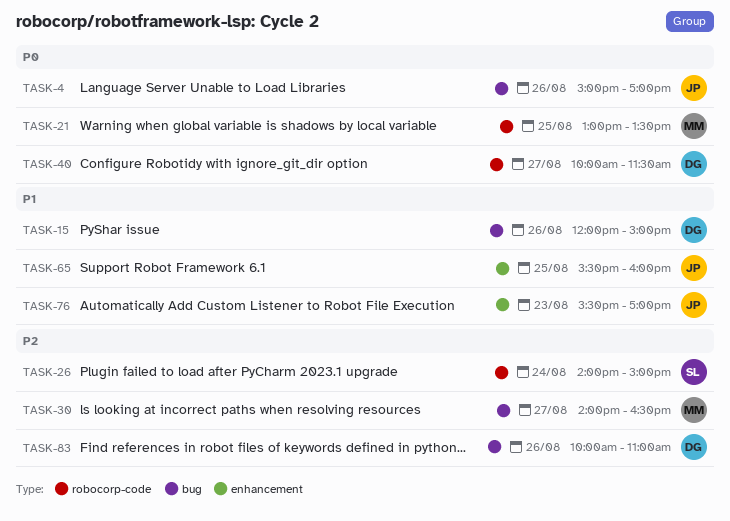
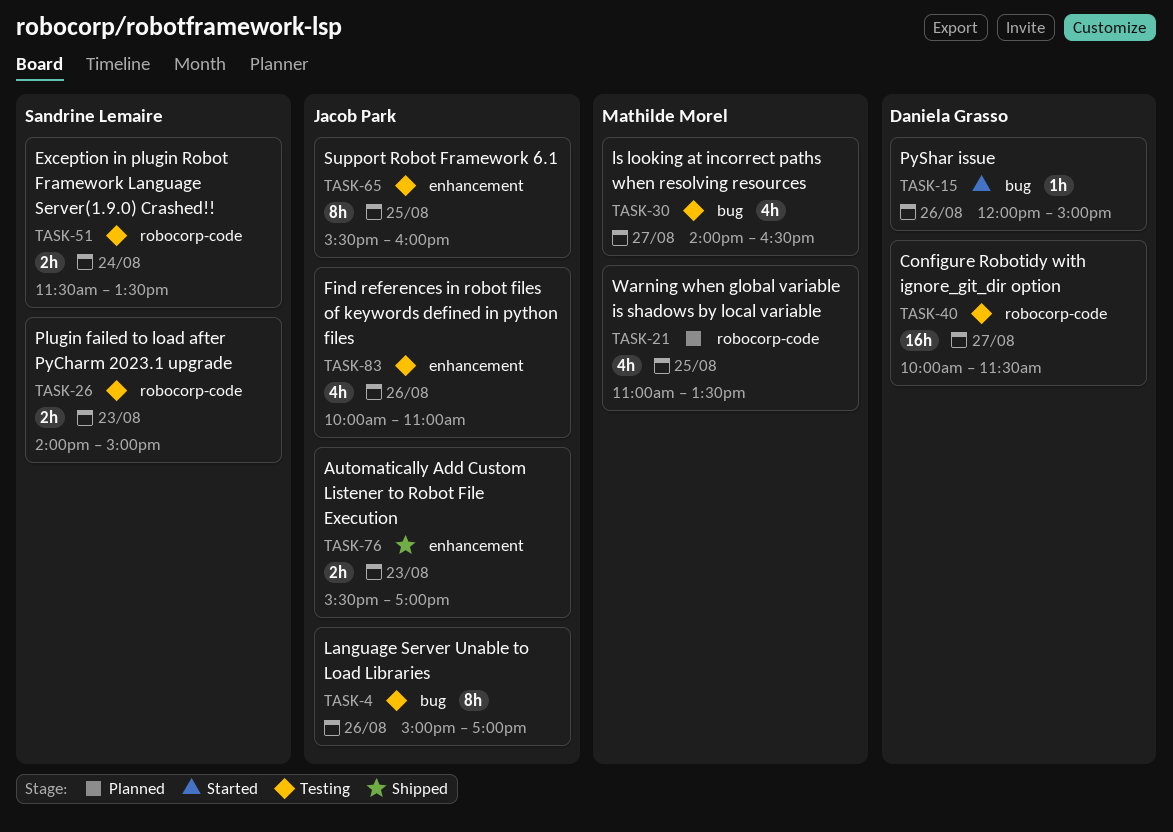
TASK-21, begins: 13:00 -> 11:00
TASK-26, day: Aug 24 -> Aug 23
TASK-51: none -> present
TASK-83, owner: Daniela Grasso -> Jacob Park
TASK-83, label: bug -> enhancement

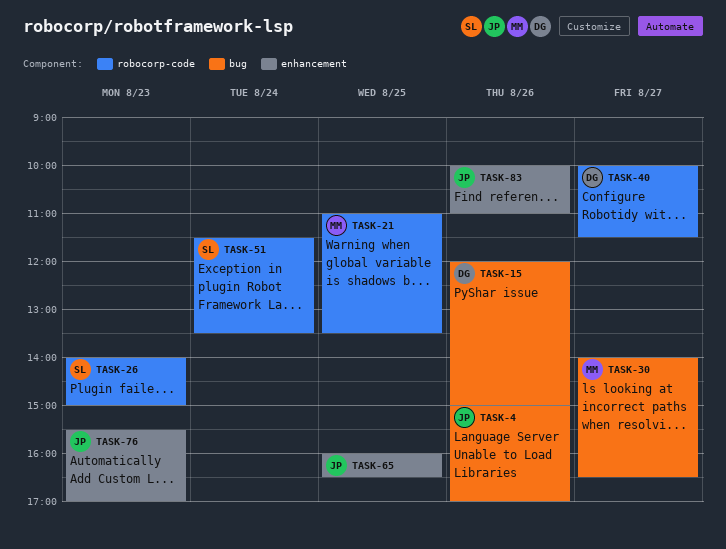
TASK-65, begins: 15:30 -> 16:00
TASK-65, ends: 16:00 -> 16:30

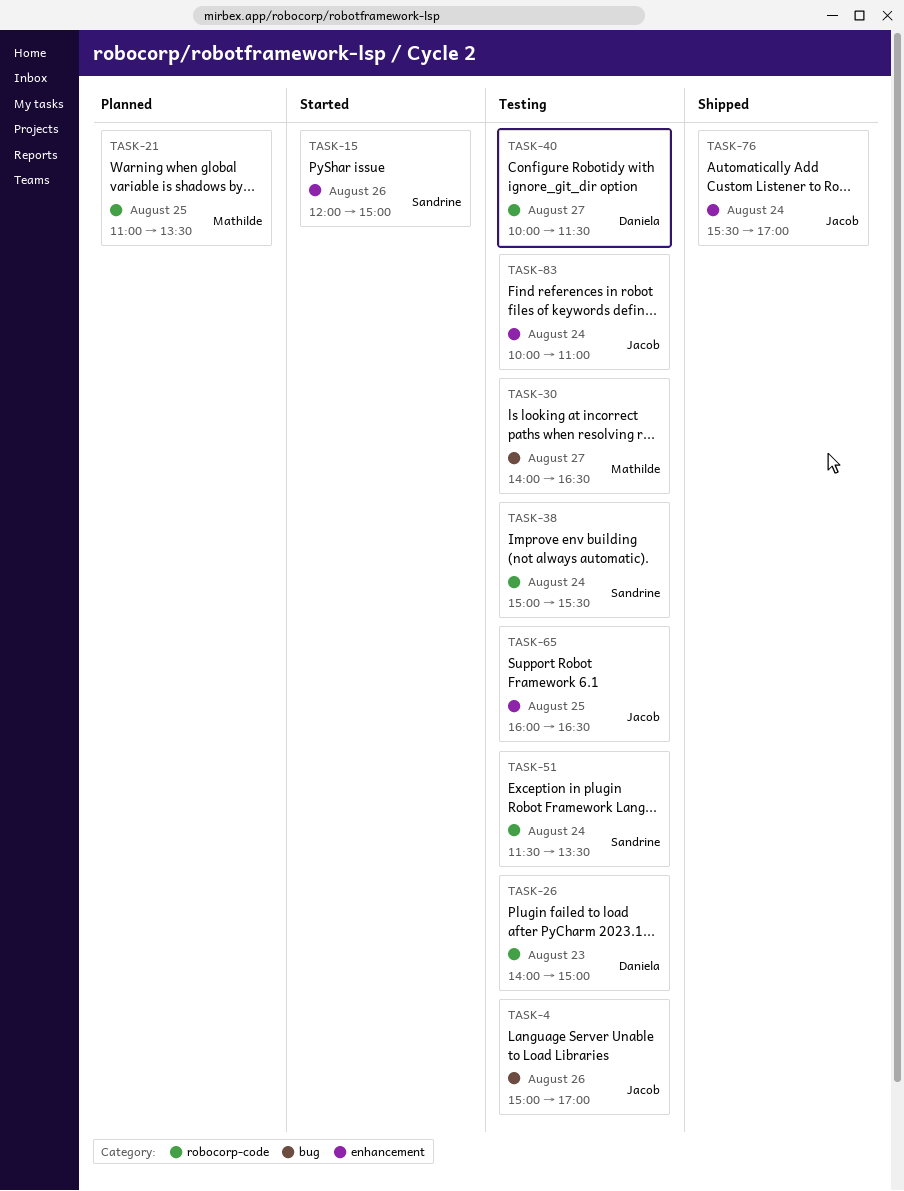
TASK-15, owner: Daniela -> Sandrine
TASK-15, label: bug -> enhancement
TASK-26, owner: Sandrine -> Daniela
TASK-38: none -> present
TASK-76, day: Aug 23 -> Aug 24
TASK-83, day: Aug 26 -> Aug 24

